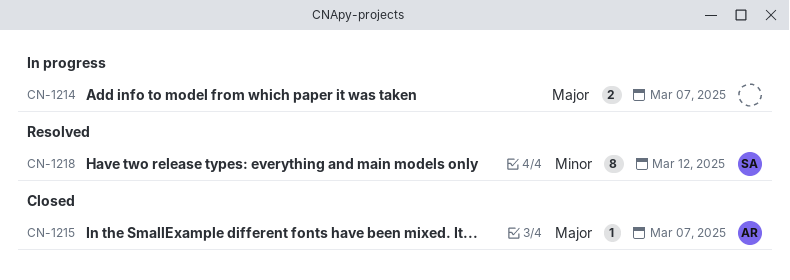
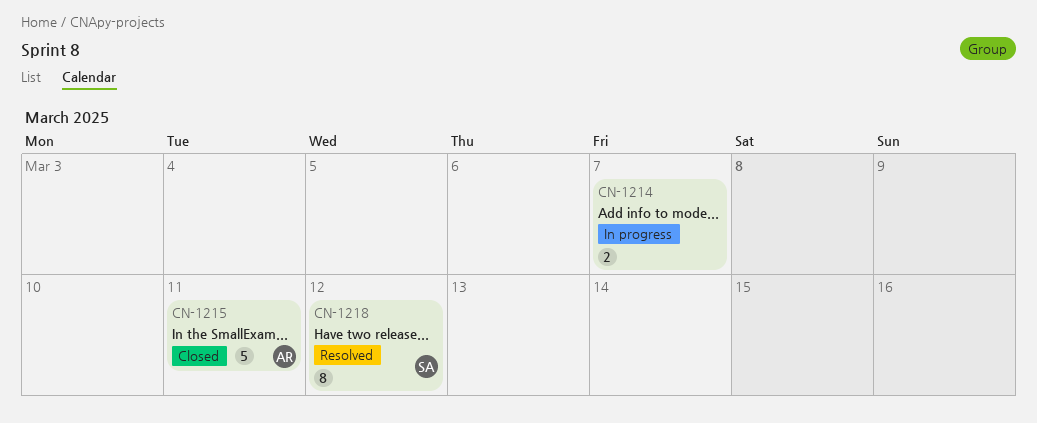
CN-1215, estimate: 1 -> 5
CN-1215, due: Mar 7 -> Mar 11

